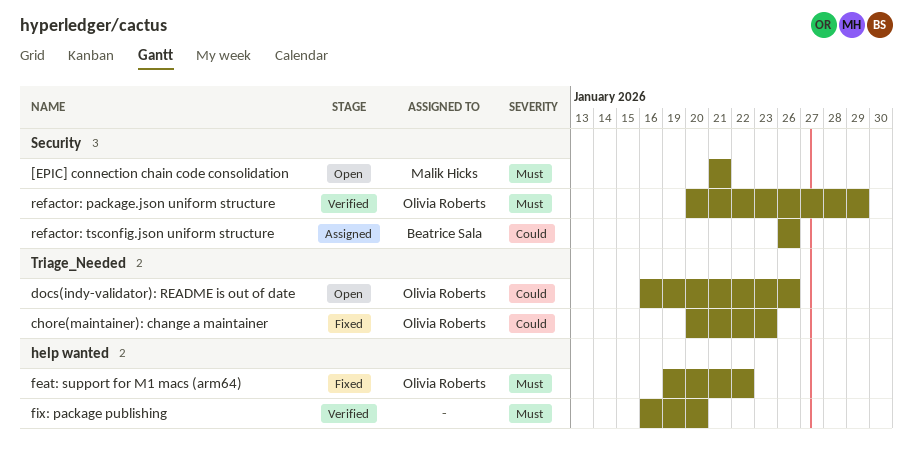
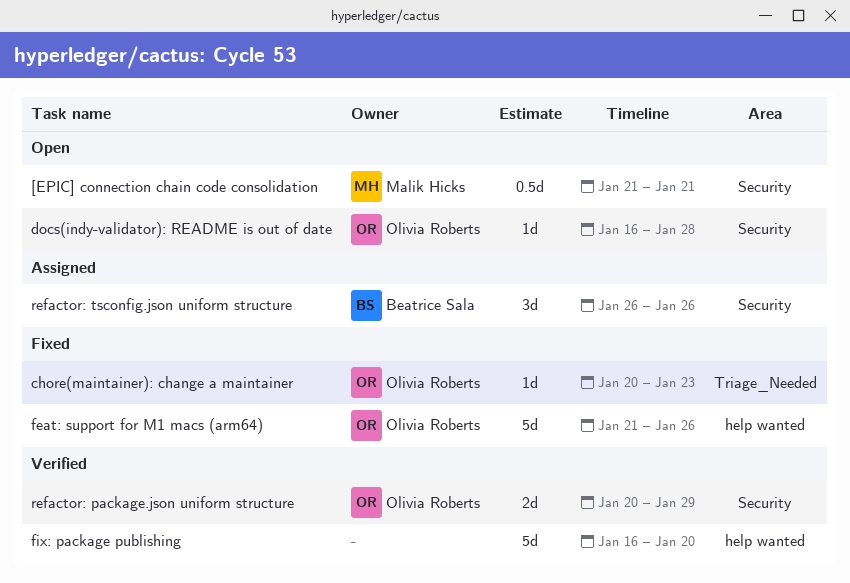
docs(indy-validator): README is out of date, label: Triage_Needed -> Security
docs(indy-validator): README is out of date, due: Jan 26 -> Jan 28
feat: support for M1 macs (arm64), start: Jan 19 -> Jan 21
feat: support for M1 macs (arm64), due: Jan 22 -> Jan 26

